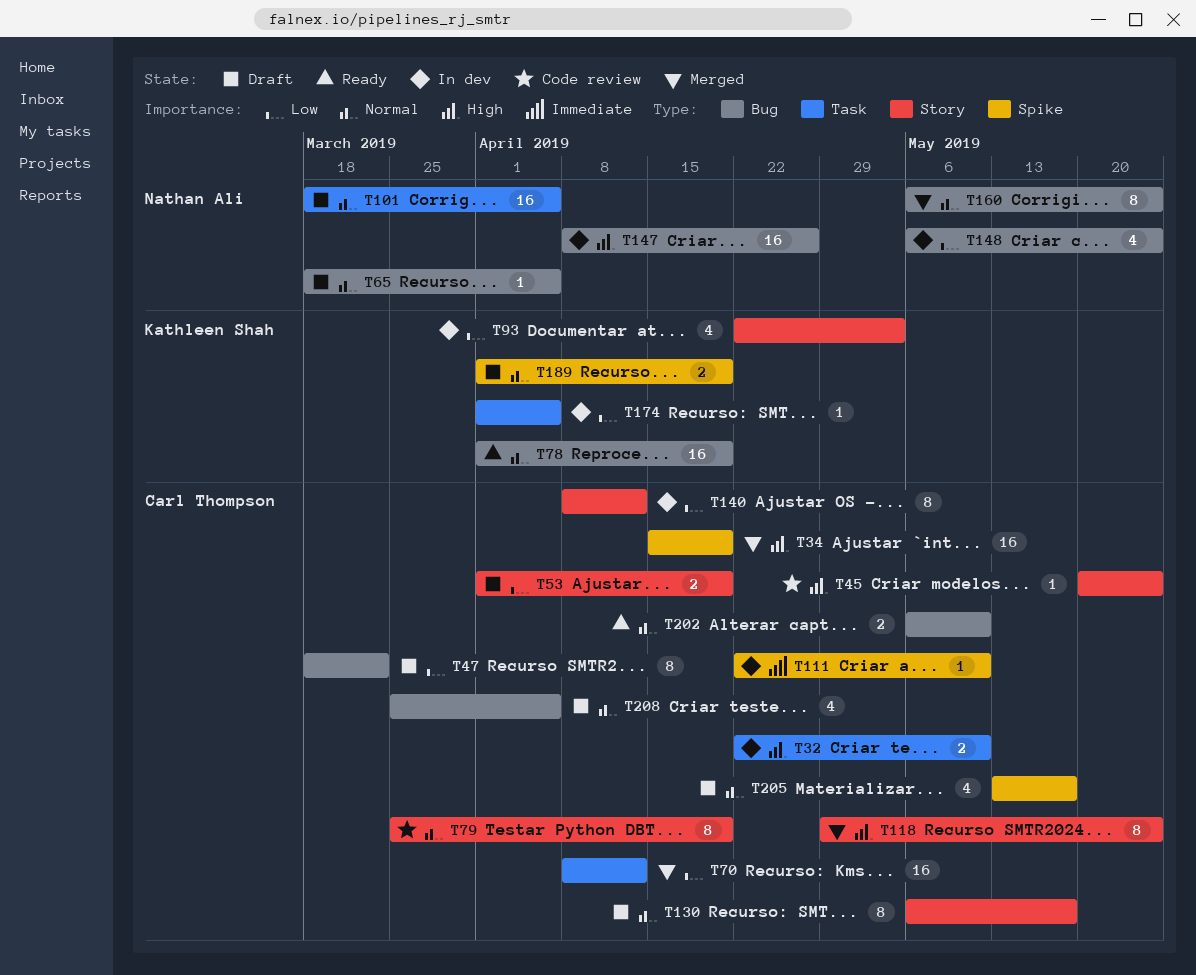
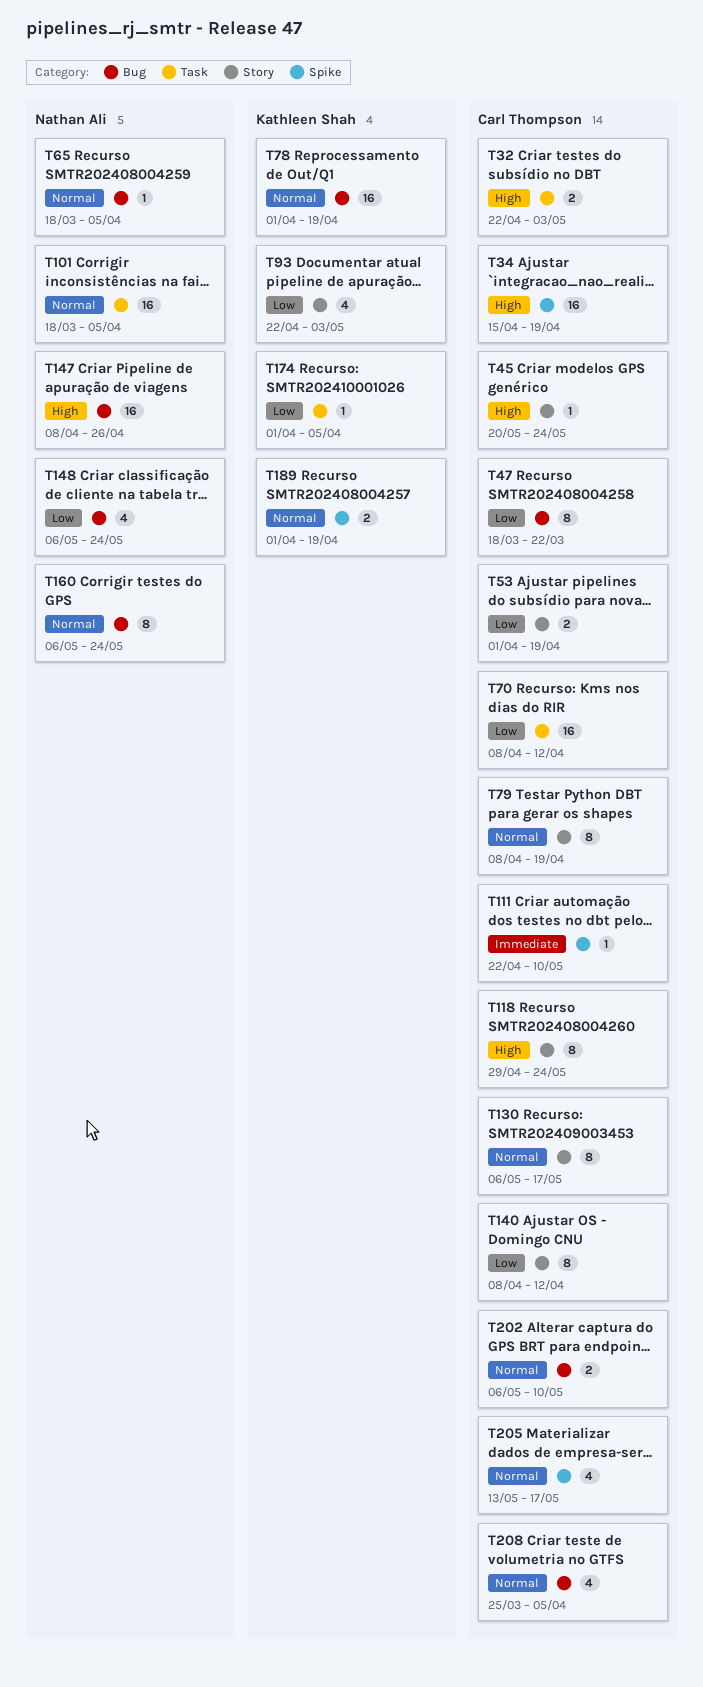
T32, due: May 10 -> May 3
T79, start: Mar 25 -> Apr 8

